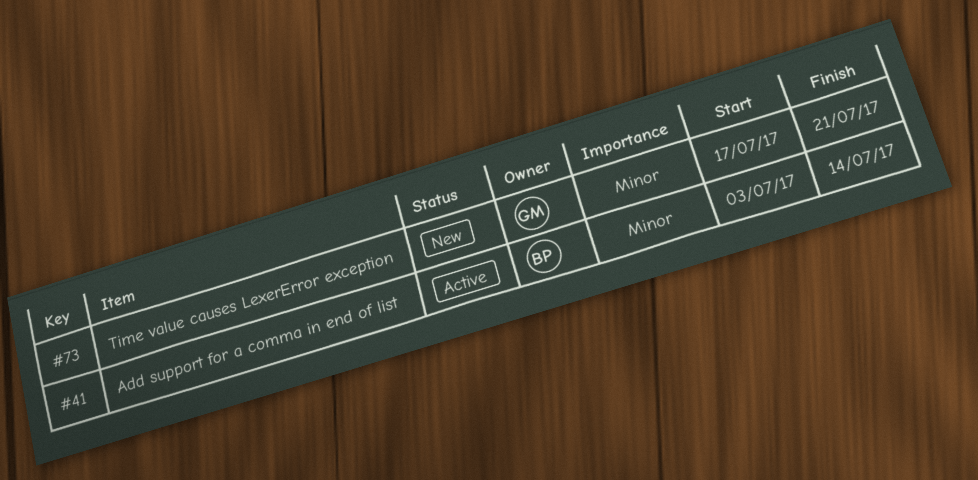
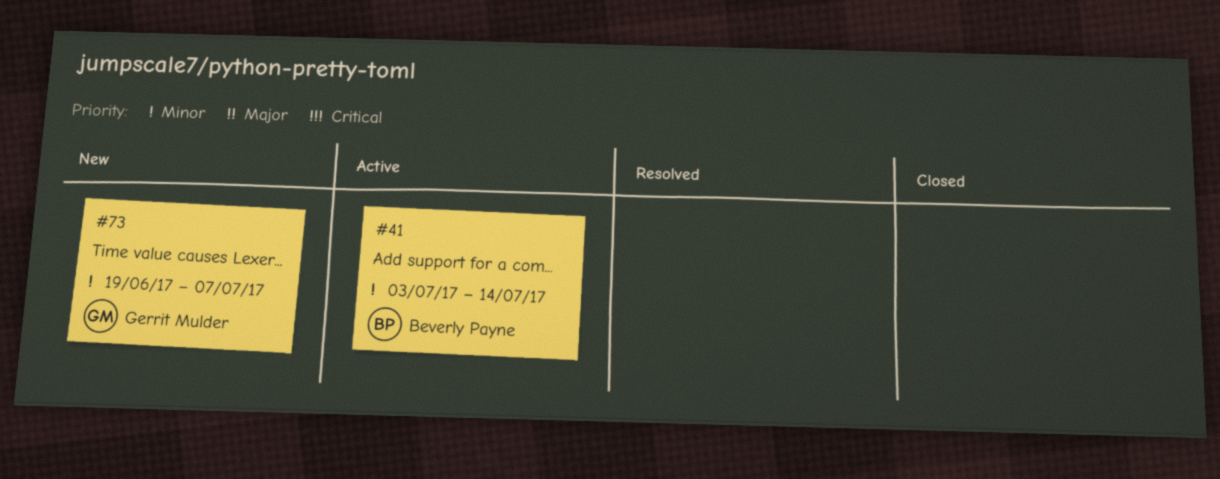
#73, start: Jul 17 -> Jun 19
#73, due: Jul 21 -> Jul 7

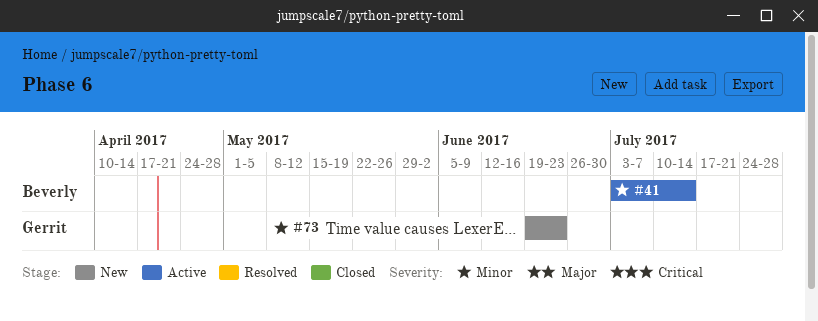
#73, due: Jul 7 -> Jun 23

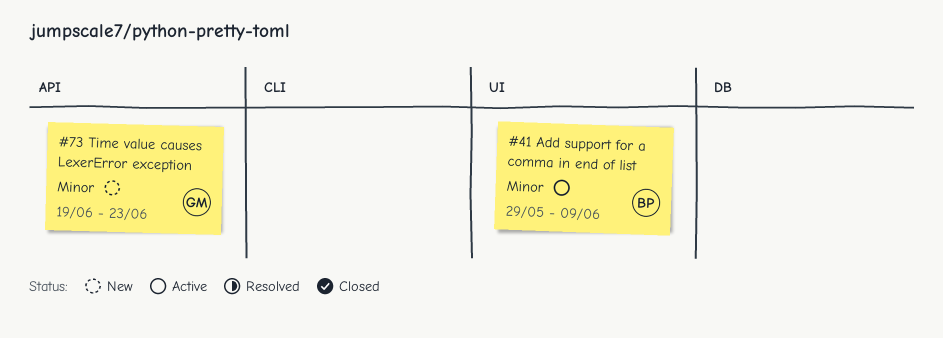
#41, start: Jul 3 -> May 29
#41, due: Jul 14 -> Jun 9

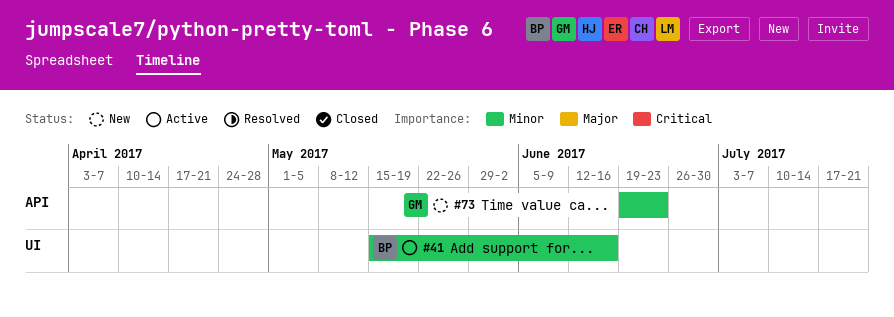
#41, start: May 29 -> May 15
#41, due: Jun 9 -> Jun 16

